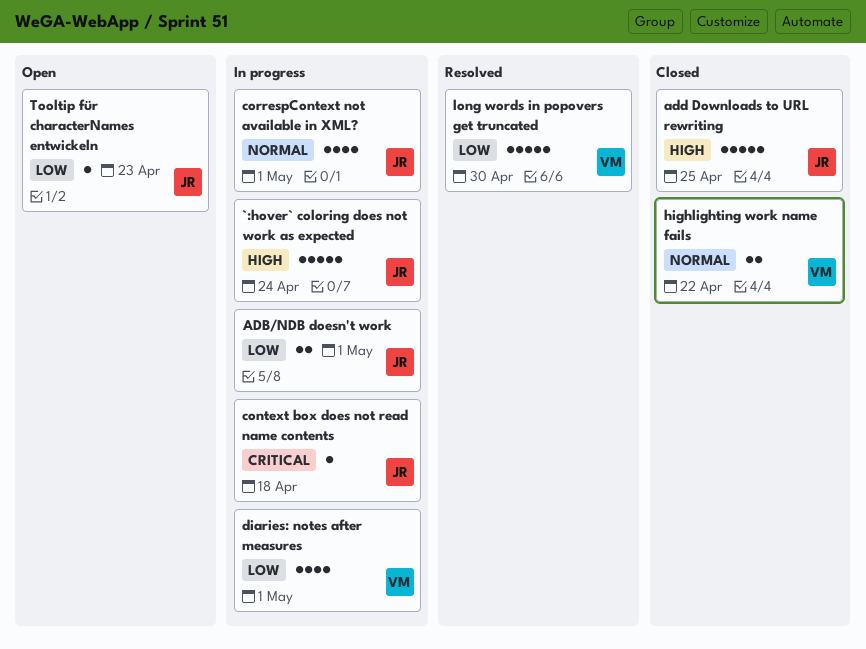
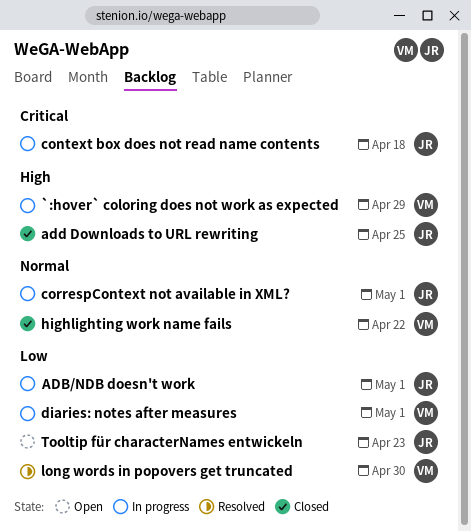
`:hover` coloring does not work as expected, owner: JR -> VM
`:hover` coloring does not work as expected, due: Apr 24 -> Apr 29

